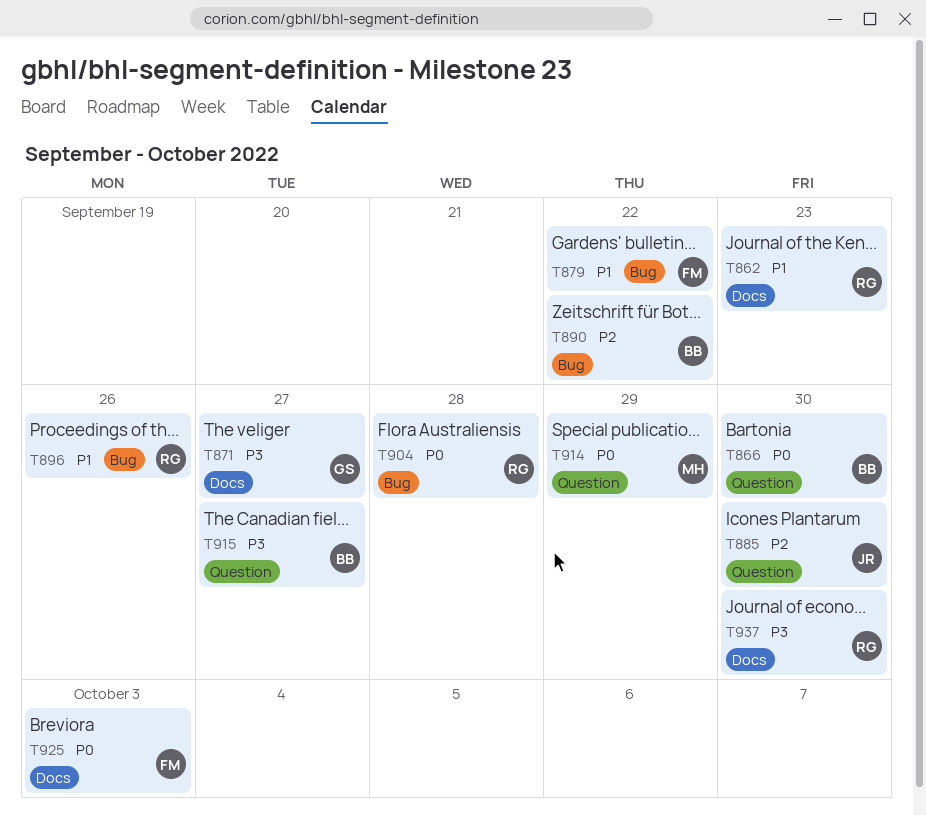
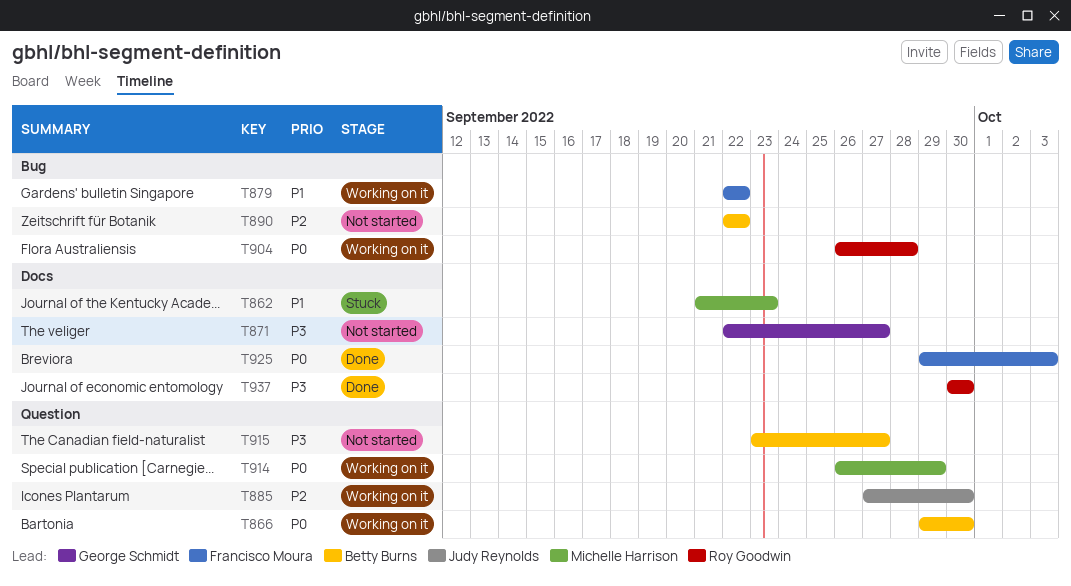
T862, owner: Roy Goodwin -> Michelle Harrison
T896: present -> none

